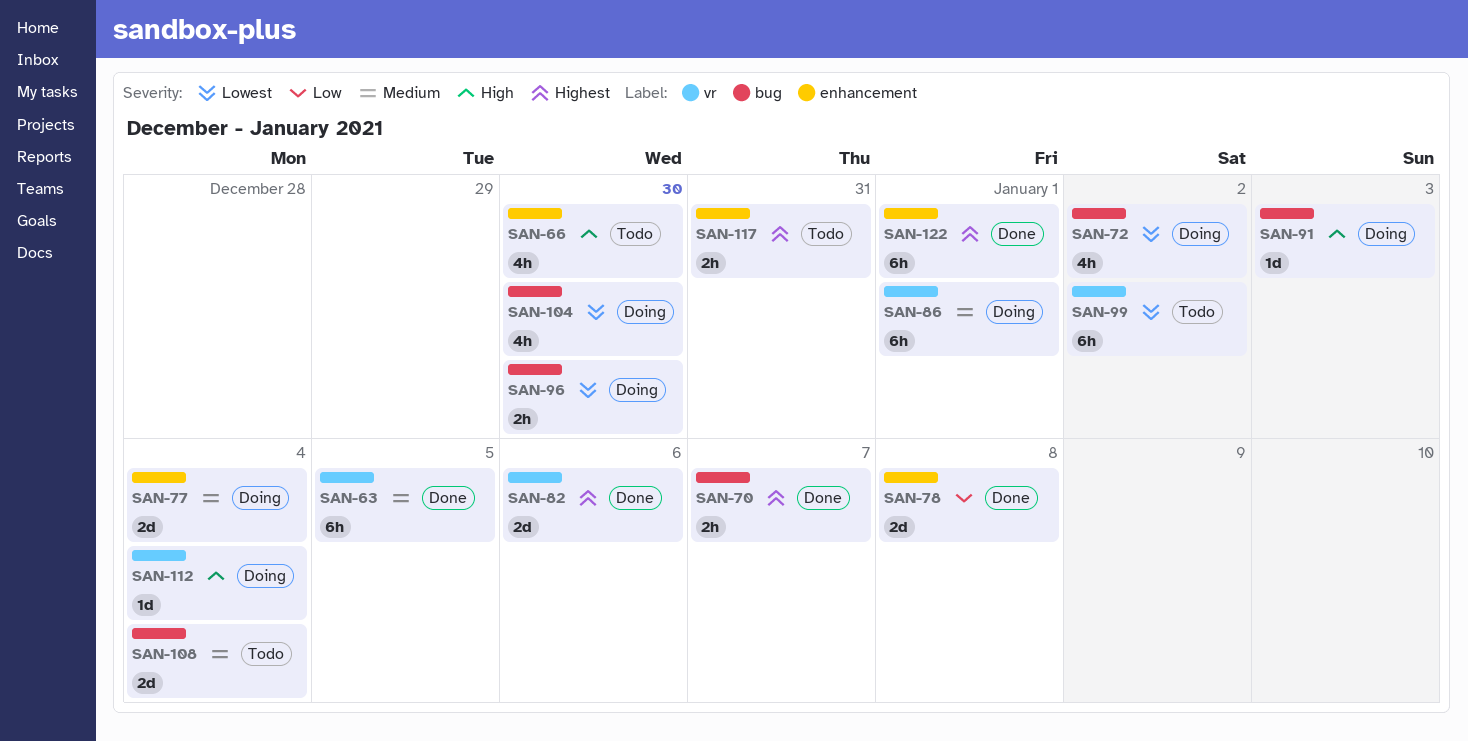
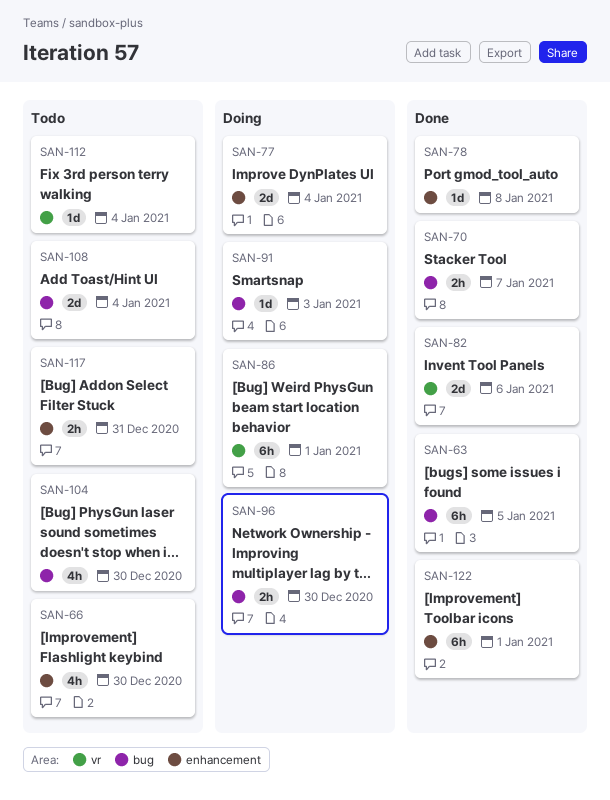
SAN-63, label: vr -> bug
SAN-72: present -> none
SAN-78, estimate: 2d -> 1d
SAN-99: present -> none
SAN-104, status: Doing -> Todo
SAN-112, status: Doing -> Todo

